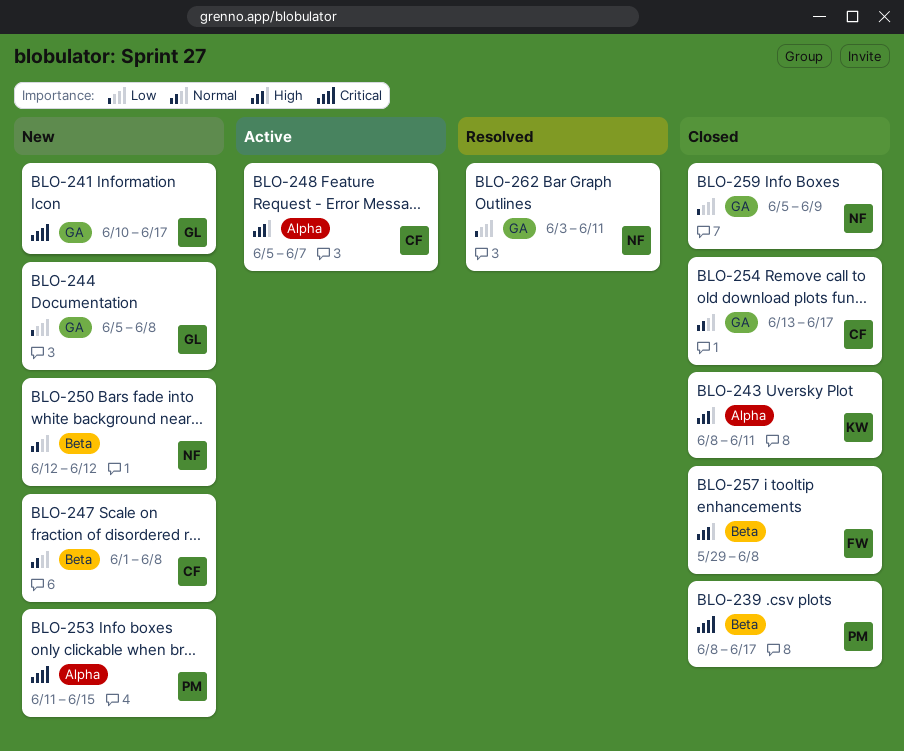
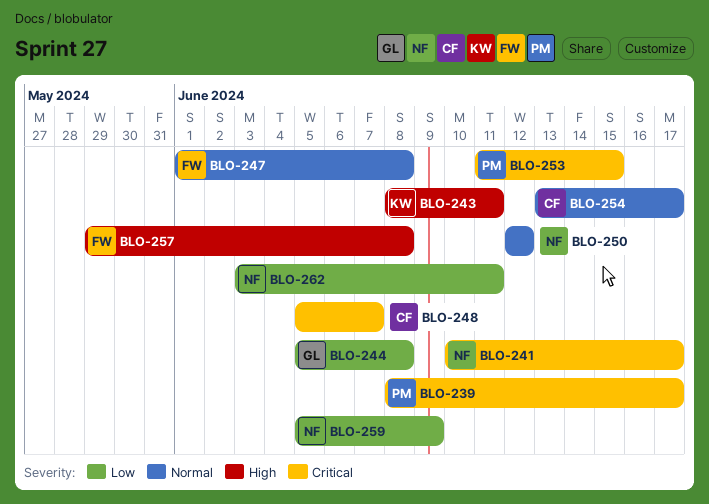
BLO-241, owner: GL -> NF
BLO-247, owner: CF -> FW
BLO-248, priority: High -> Critical

